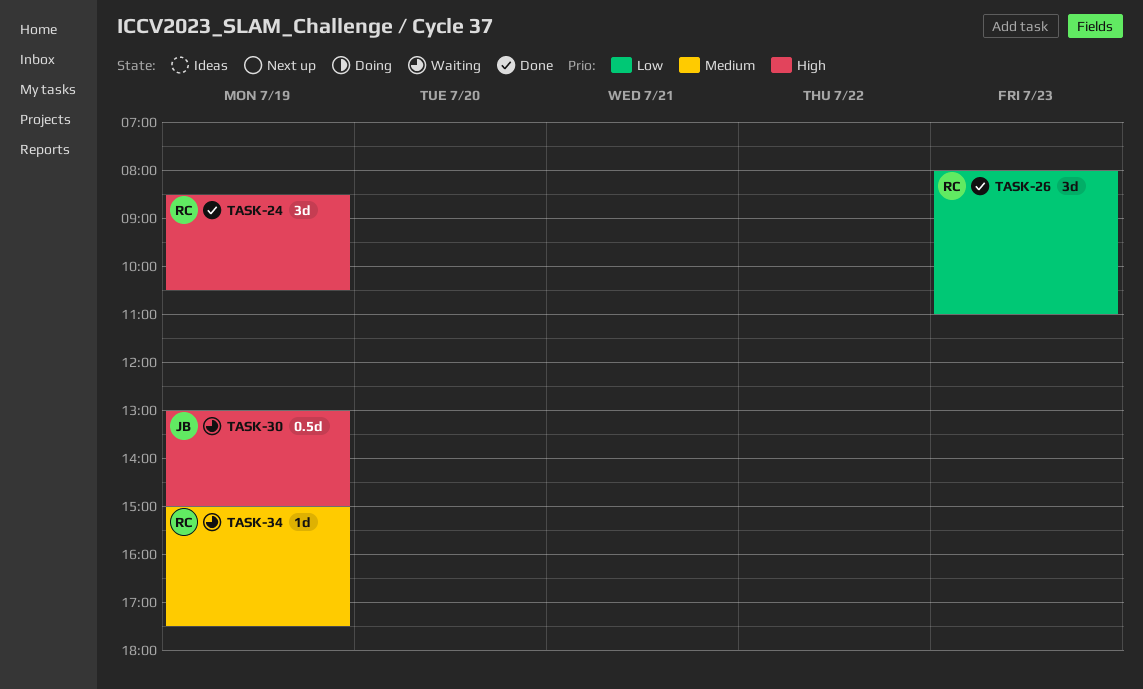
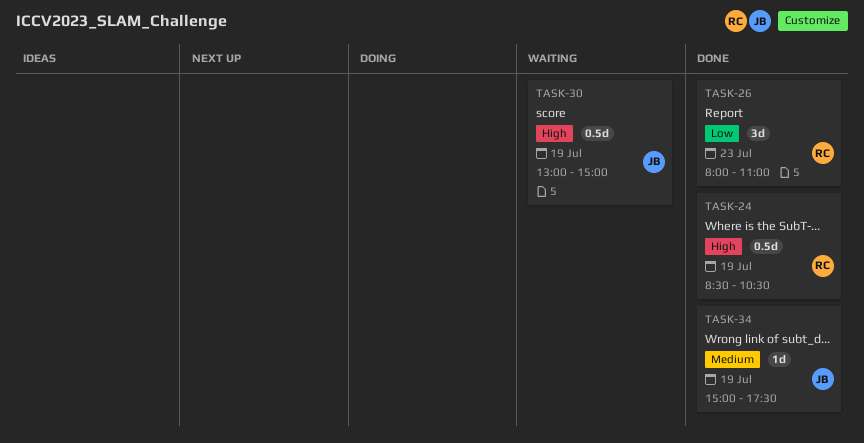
TASK-24, estimate: 3d -> 0.5d
TASK-34, status: Waiting -> Done
TASK-34, owner: RC -> JB

